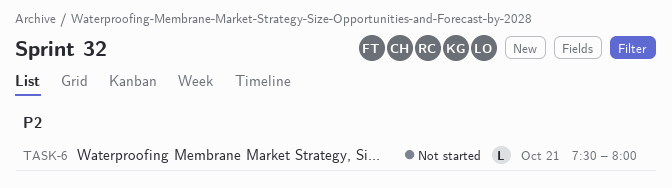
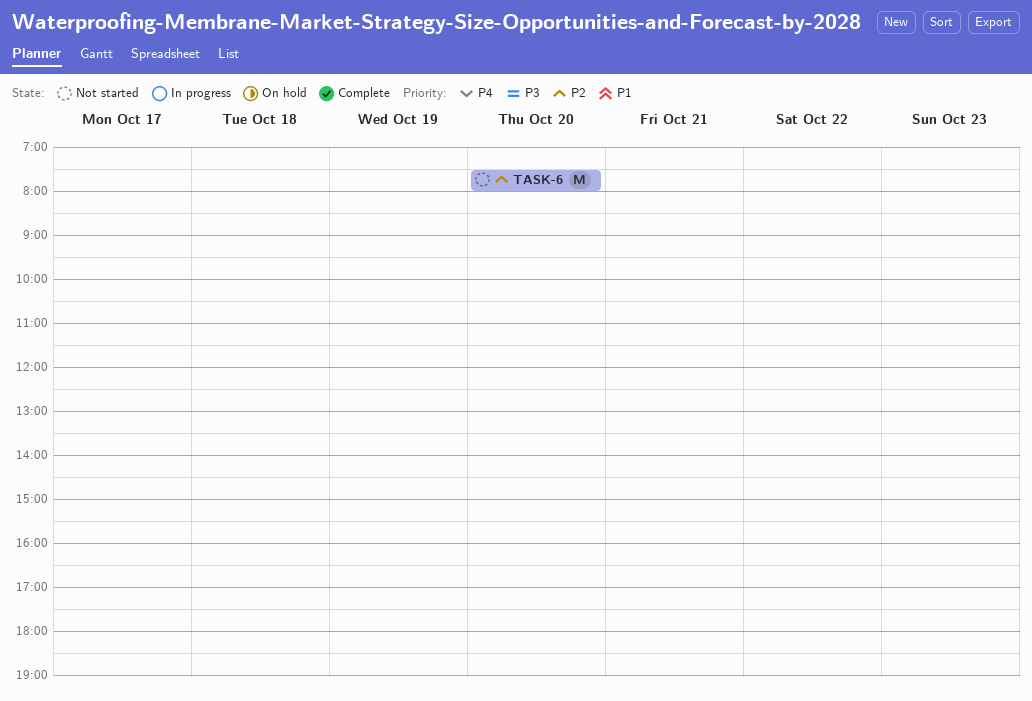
TASK-6, estimate: L -> M
TASK-6, day: Oct 21 -> Oct 20

